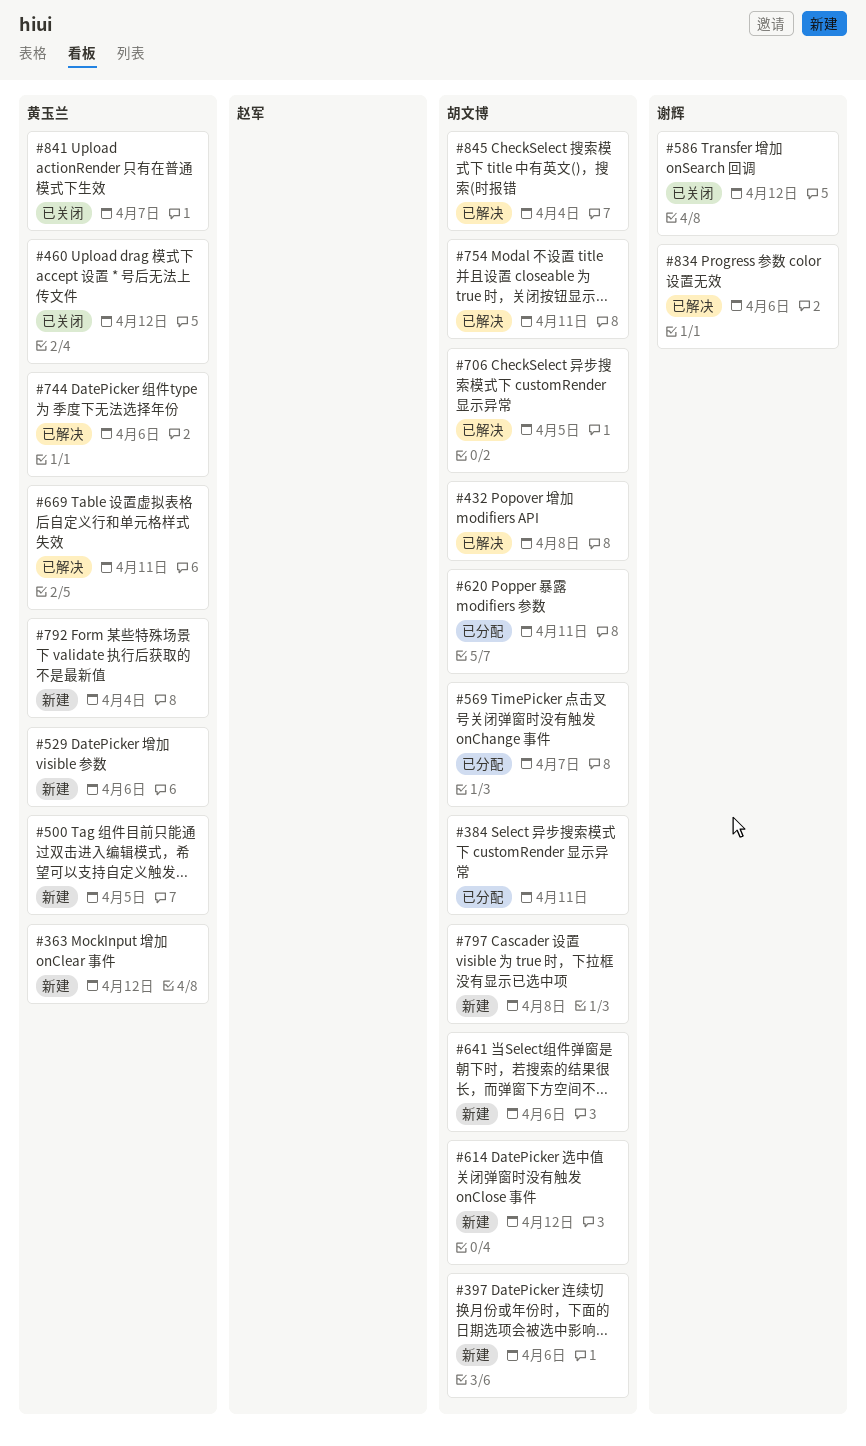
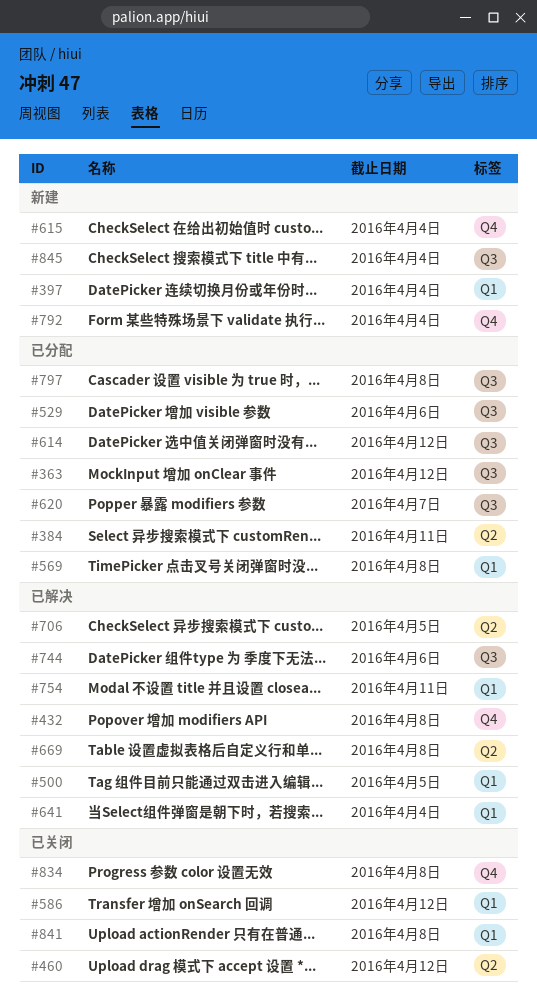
#363, status: 新建 -> 已分配
#397, due: Apr 6 -> Apr 4
#500, status: 新建 -> 已解决
#529, status: 新建 -> 已分配
#569, due: Apr 7 -> Apr 8
#614, status: 新建 -> 已分配
#615: none -> present
#620, due: Apr 11 -> Apr 7
#641, status: 新建 -> 已解决
#641, due: Apr 6 -> Apr 4
#669, due: Apr 11 -> Apr 8
#797, status: 新建 -> 已分配
#834, status: 已解决 -> 已关闭
#834, due: Apr 6 -> Apr 8
#841, due: Apr 7 -> Apr 8
#845, status: 已解决 -> 新建

